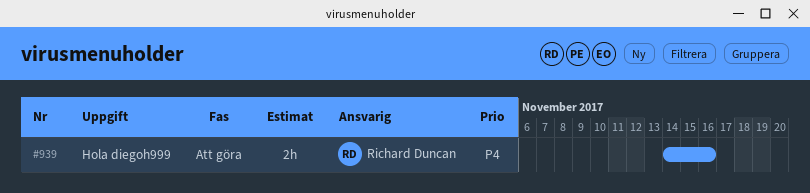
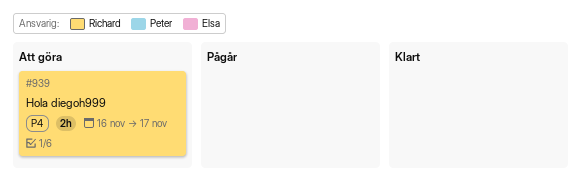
#939, start: Nov 14 -> Nov 16
#939, due: Nov 16 -> Nov 17

